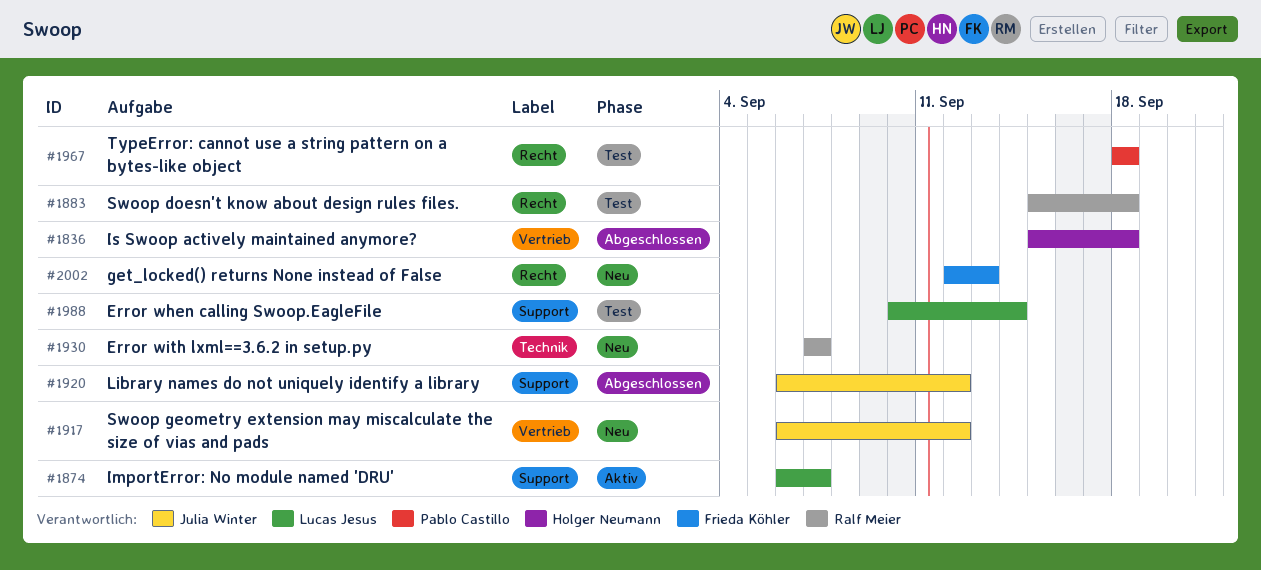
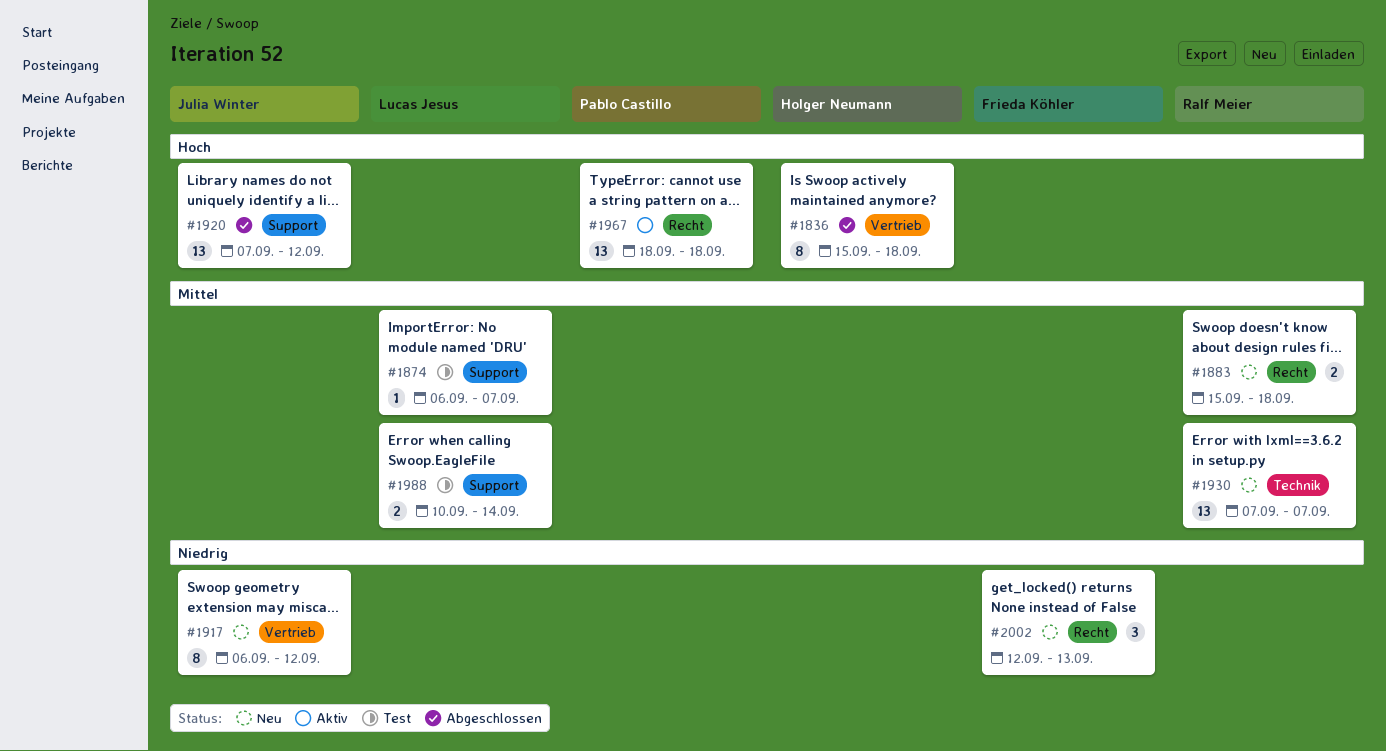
#1874, status: Aktiv -> Test
#1883, status: Test -> Neu
#1920, start: Sep 6 -> Sep 7
#1967, status: Test -> Aktiv

